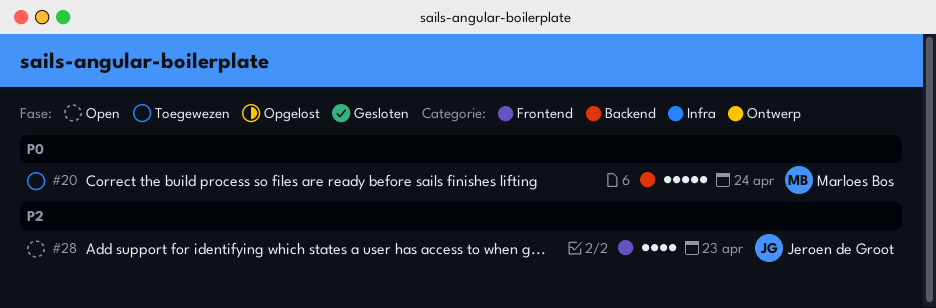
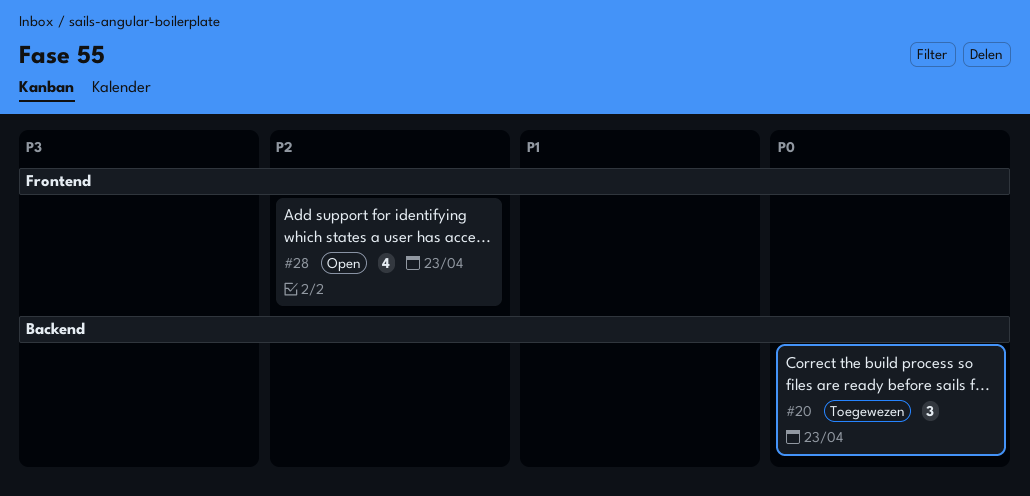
#20, estimate: 5 -> 3
#20, due: Apr 24 -> Apr 23

